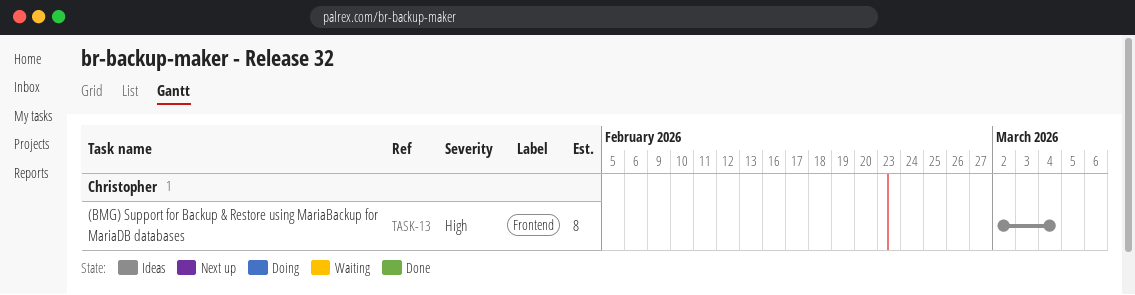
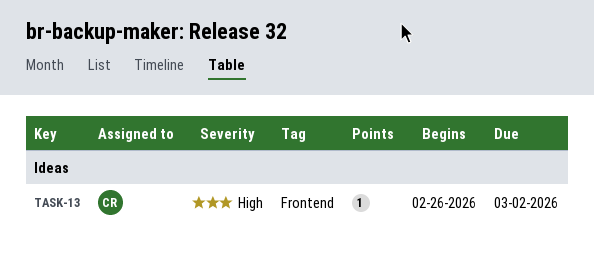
TASK-13, estimate: 8 -> 1
TASK-13, start: Mar 2 -> Feb 26
TASK-13, due: Mar 4 -> Mar 2

